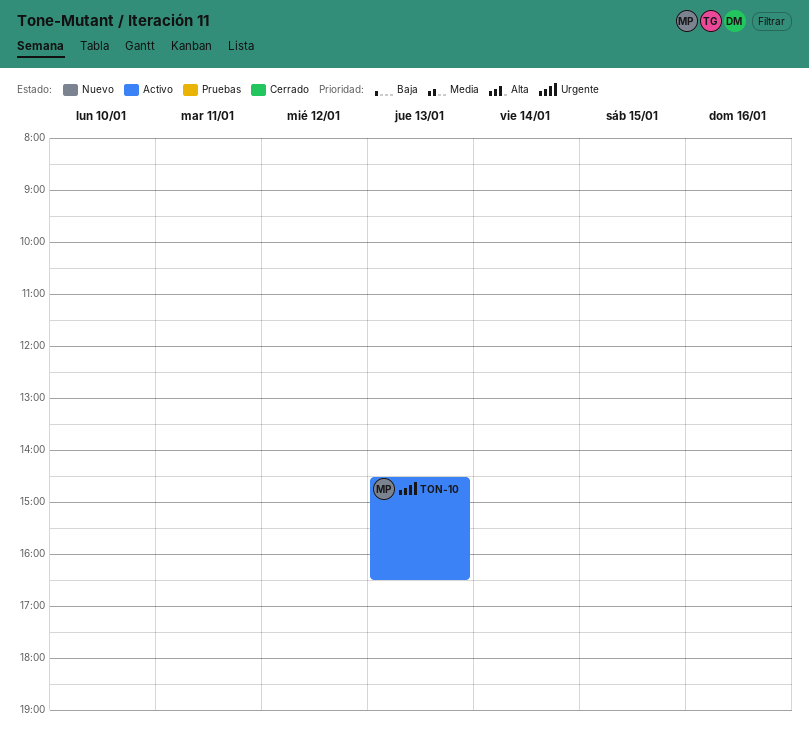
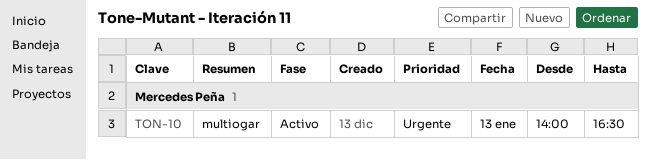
TON-10, begins: 14:30 -> 14:00

